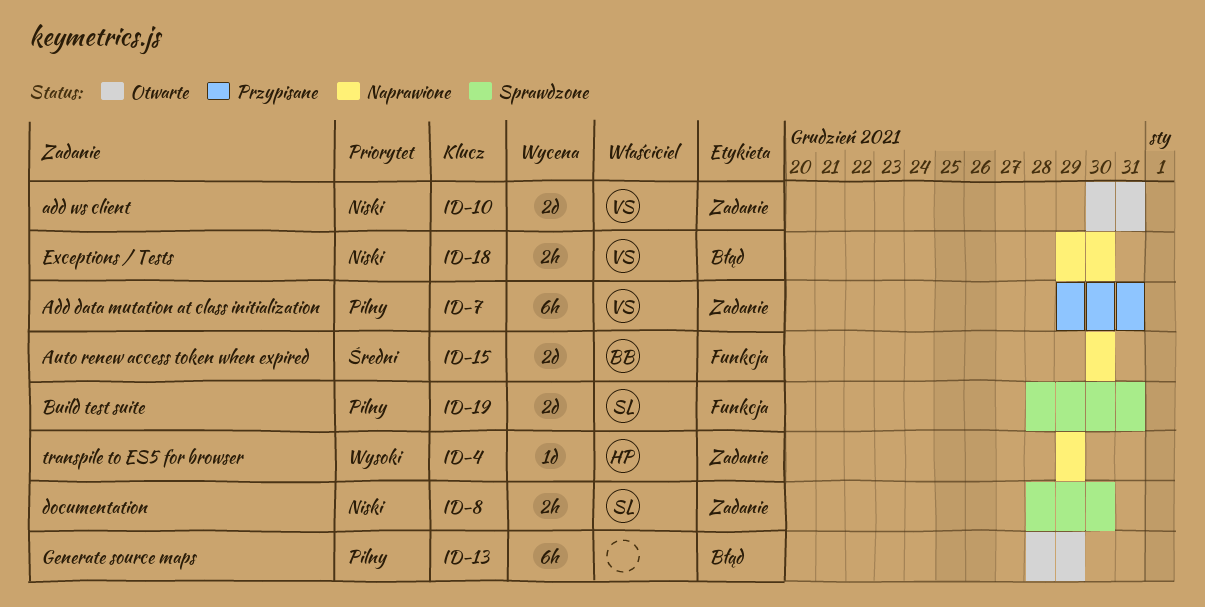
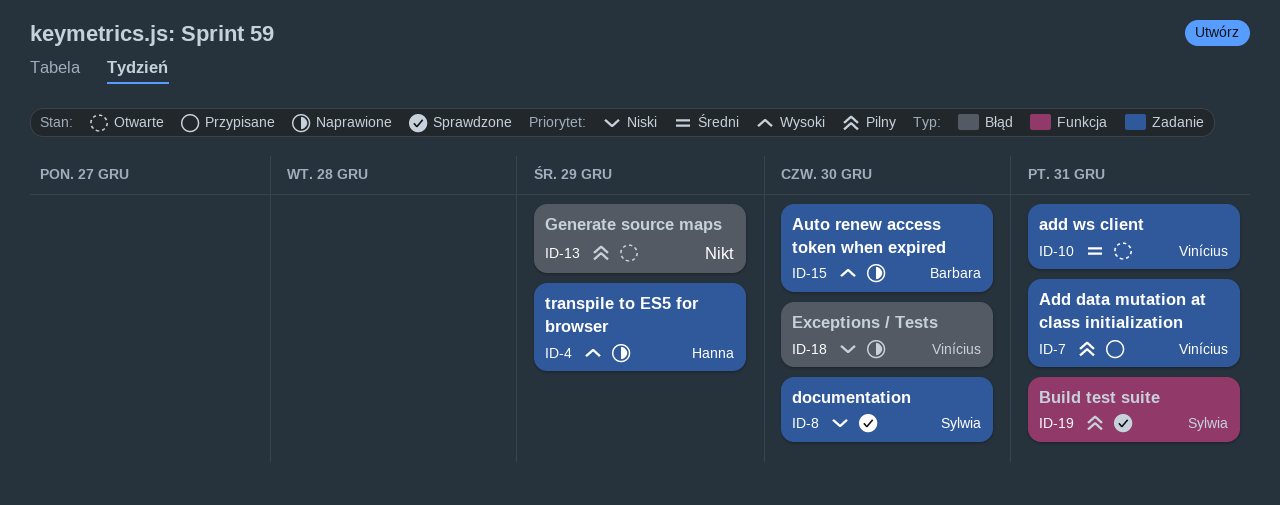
ID-10, priority: Niski -> Średni
ID-15, priority: Średni -> Wysoki
ID-15, label: Funkcja -> Zadanie

